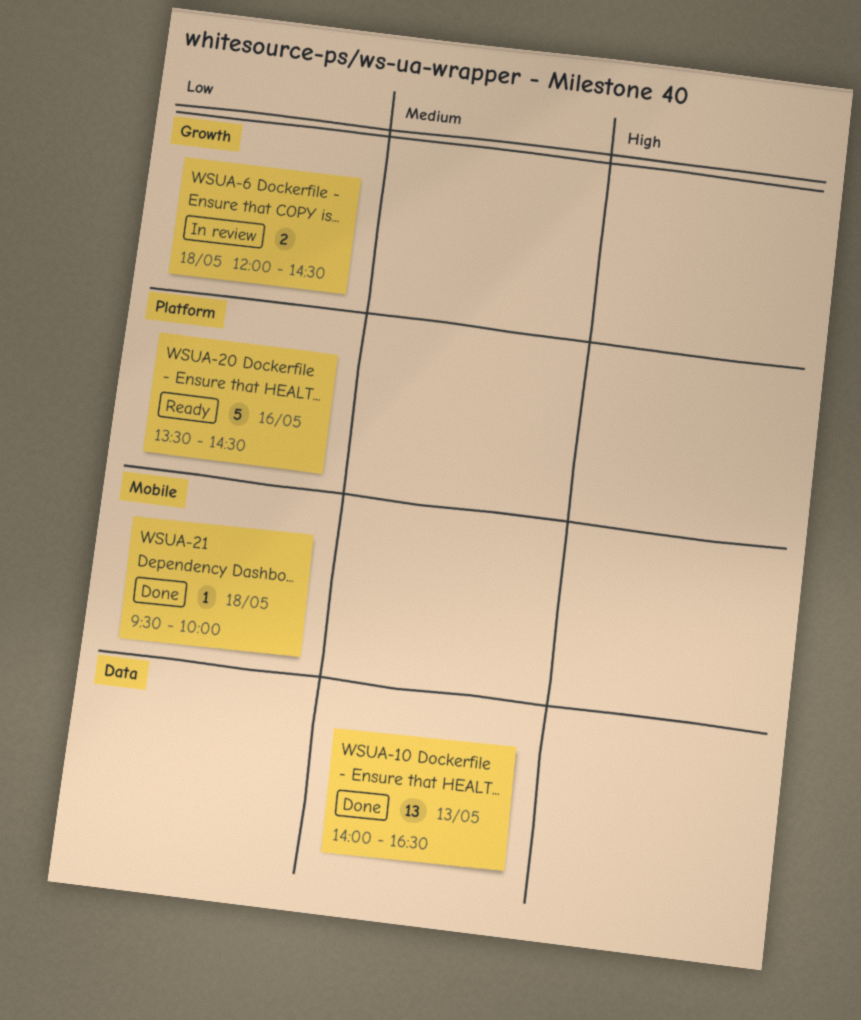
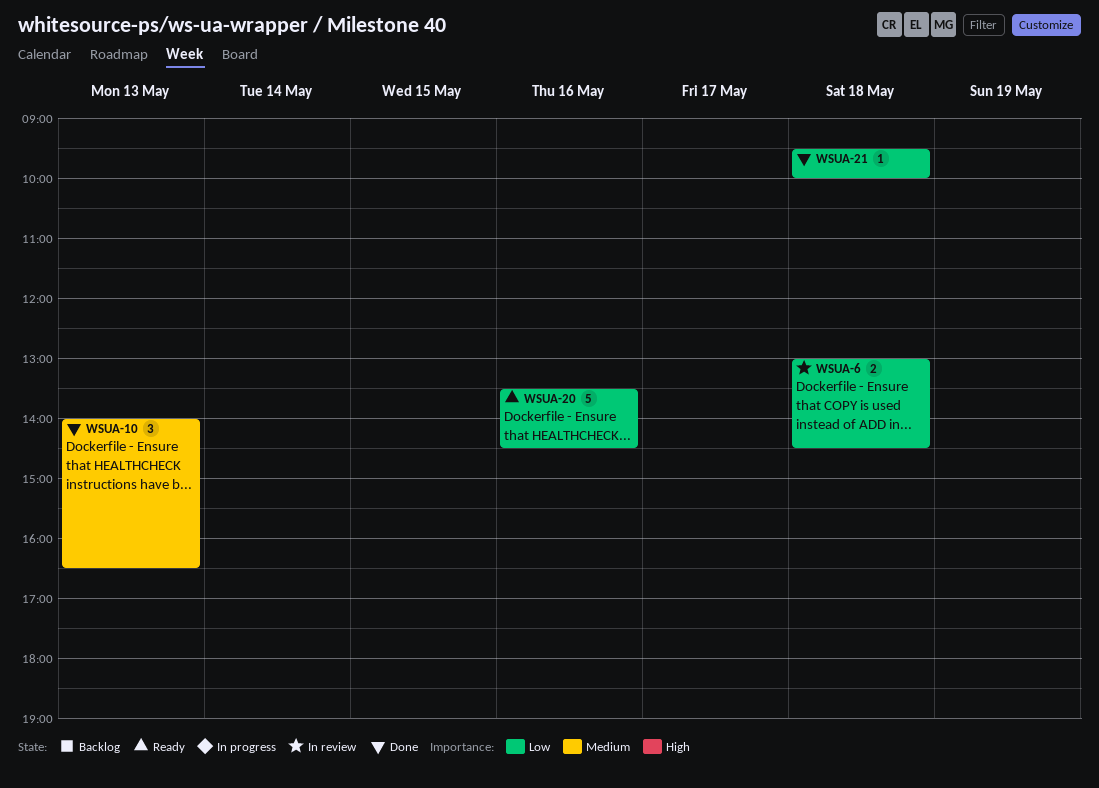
WSUA-6, begins: 12:00 -> 13:00
WSUA-10, estimate: 13 -> 3

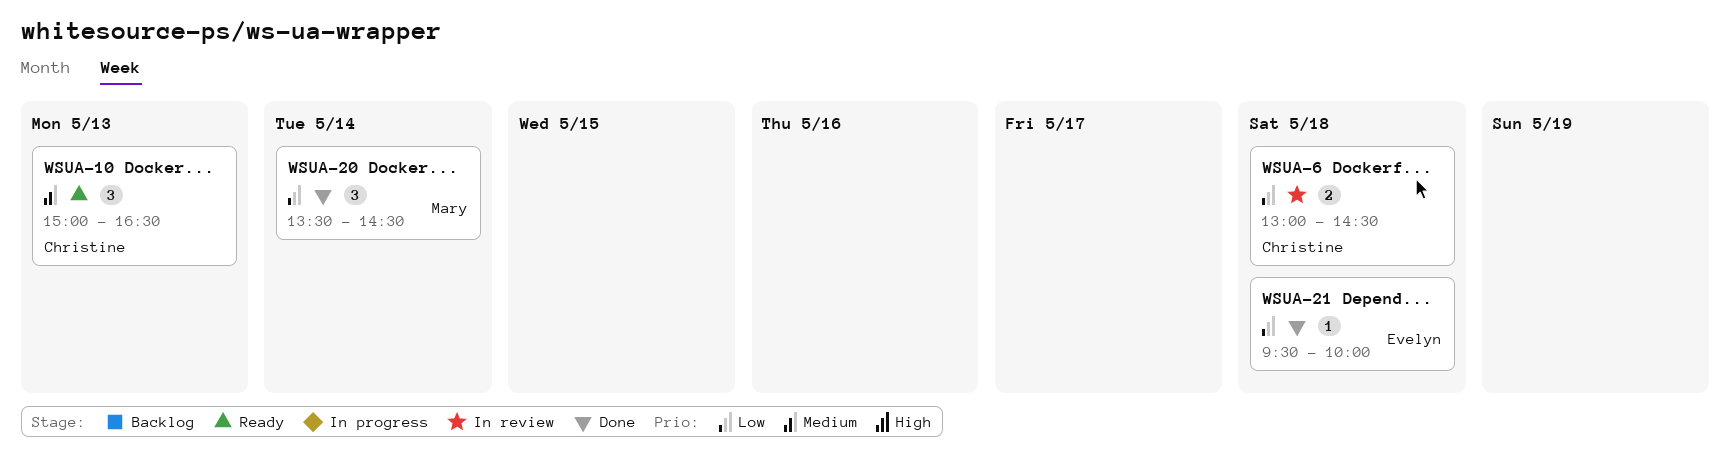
WSUA-10, status: Done -> Ready
WSUA-10, begins: 14:00 -> 15:00
WSUA-20, status: Ready -> Done
WSUA-20, estimate: 5 -> 3
WSUA-20, day: May 16 -> May 14

